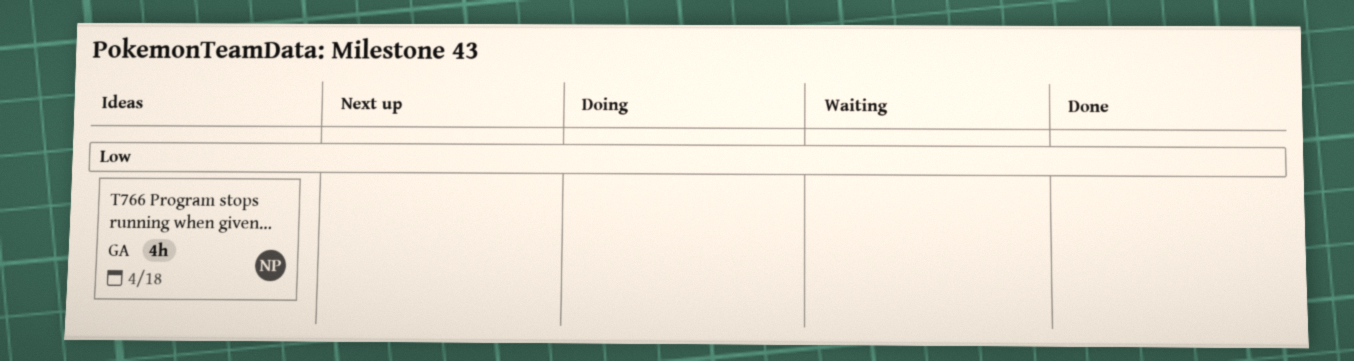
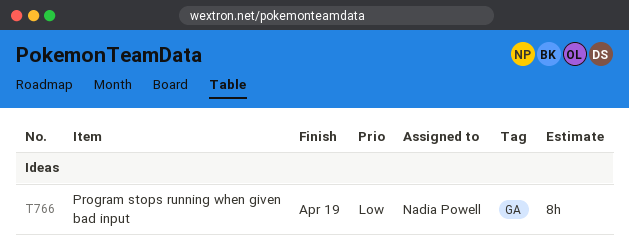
T766, estimate: 4h -> 8h
T766, due: Apr 18 -> Apr 19

